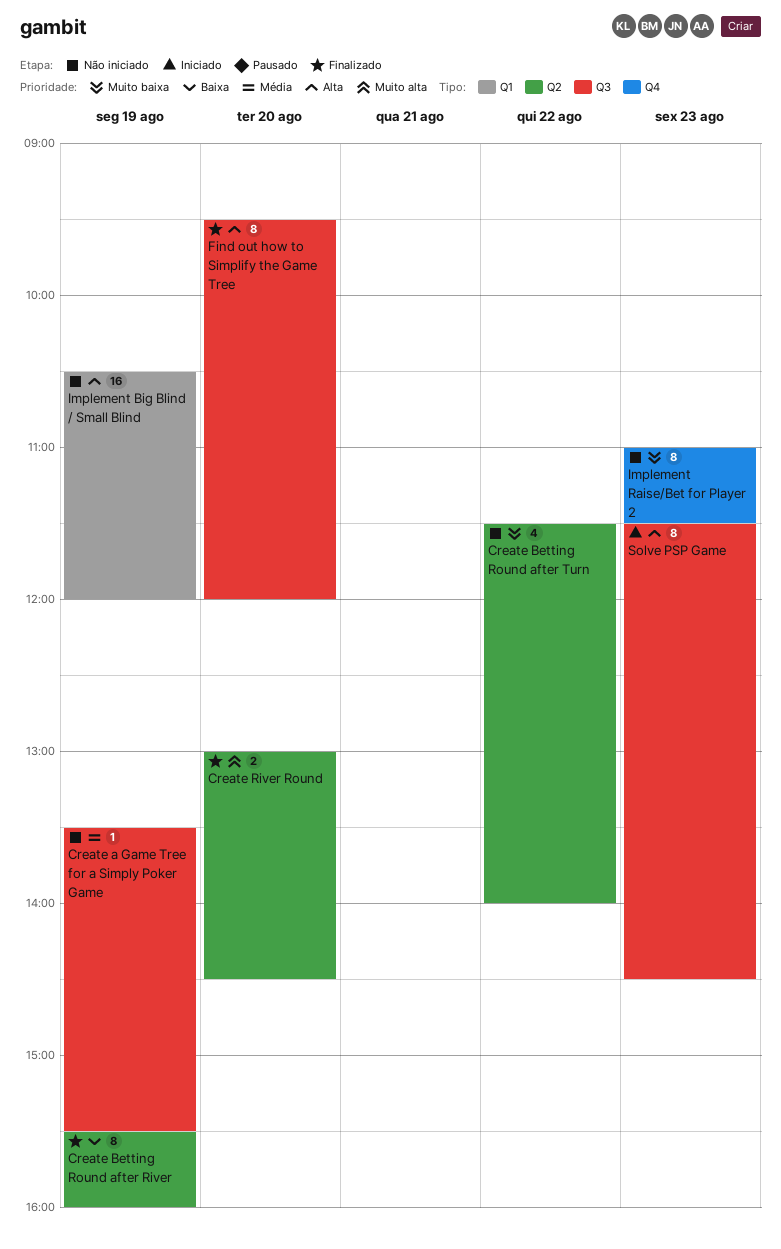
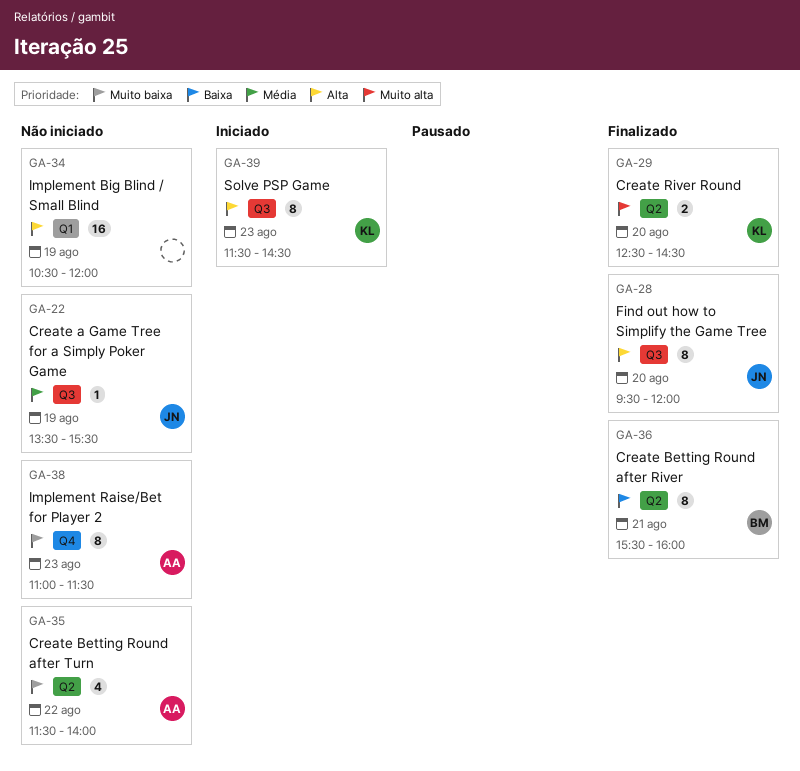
Create Betting Round after River, day: Aug 19 -> Aug 21
Create River Round, begins: 13:00 -> 12:30

